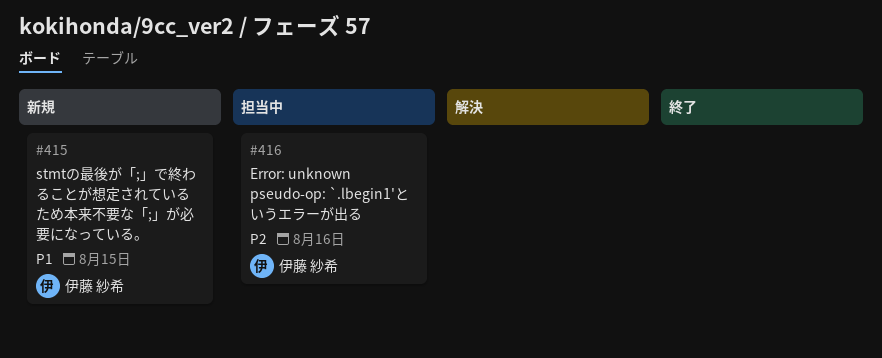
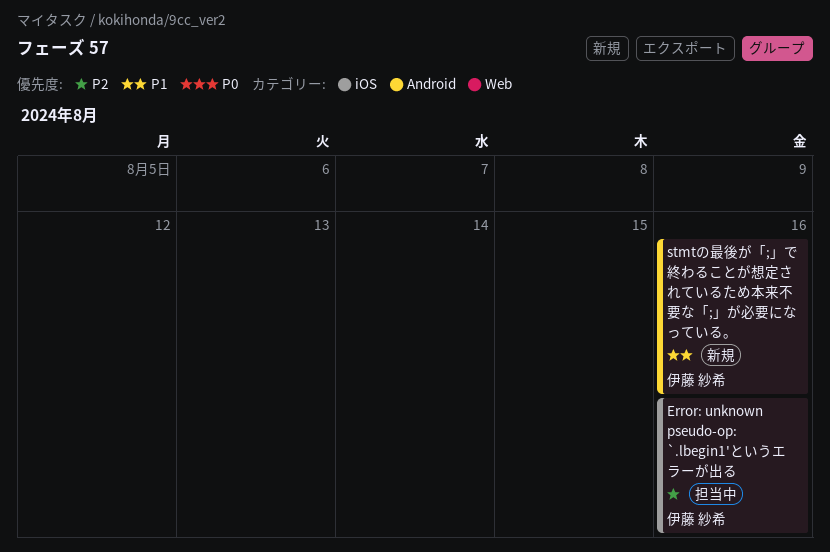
stmtの最後が「;」で終わることが想定されているため本来不要な「;」が必要になっている。, due: Aug 15 -> Aug 16

